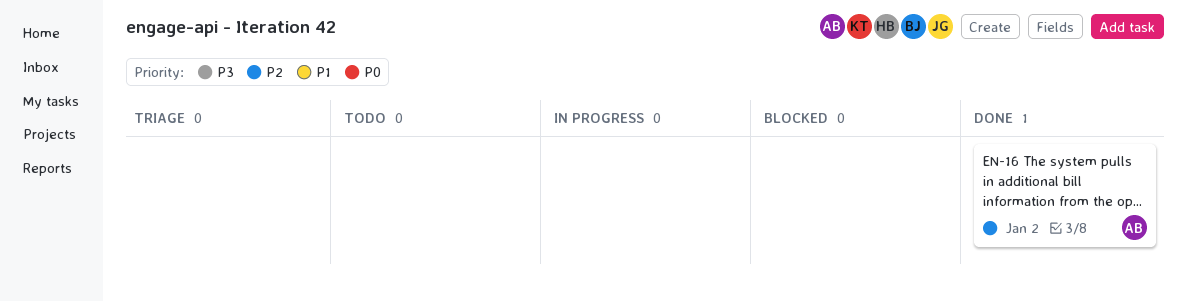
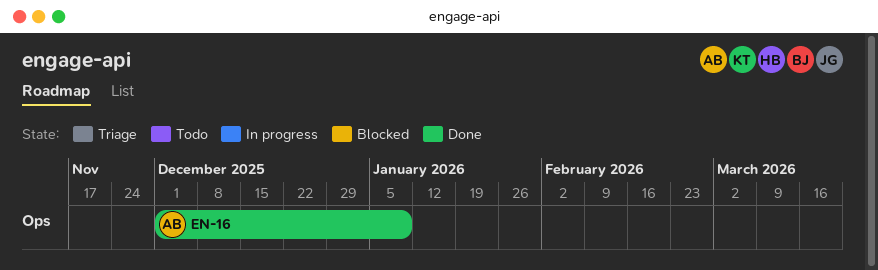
EN-16, due: Jan 2 -> Jan 9

